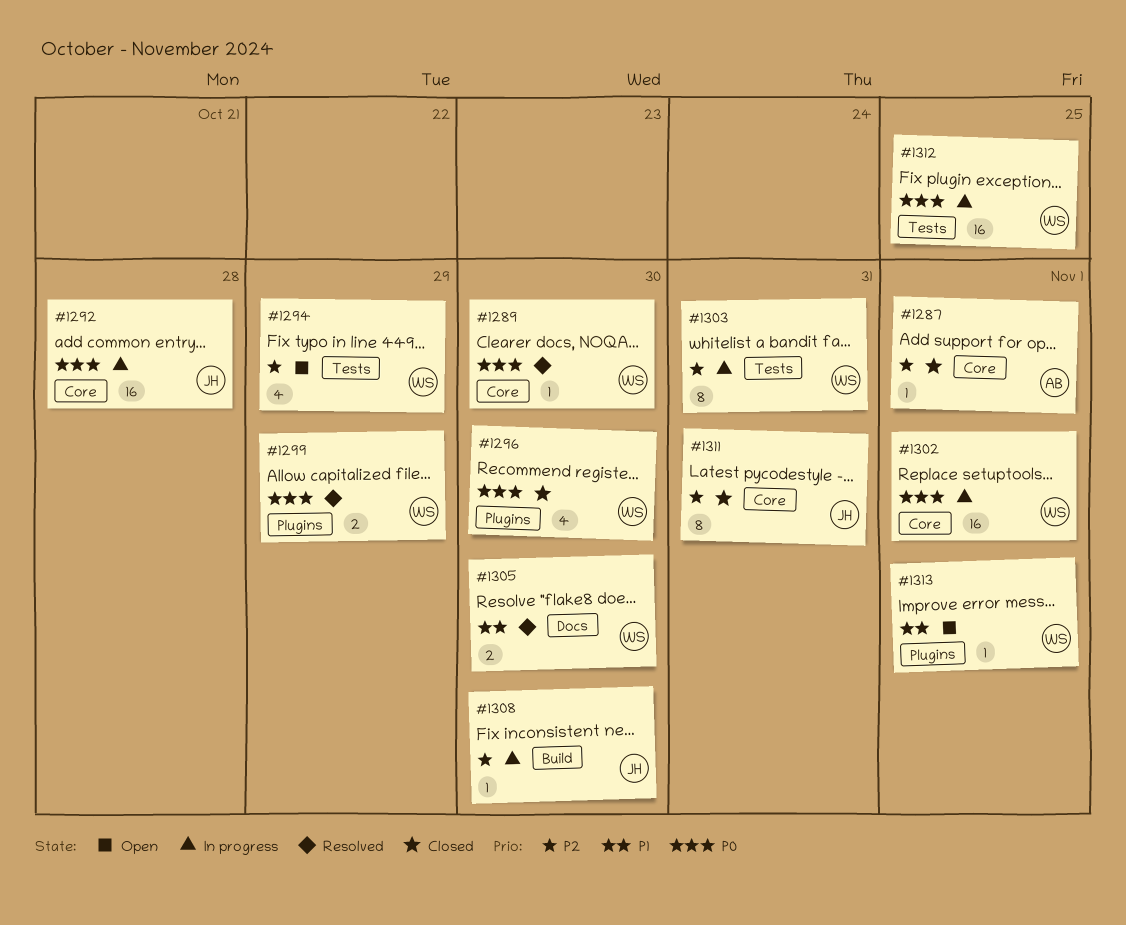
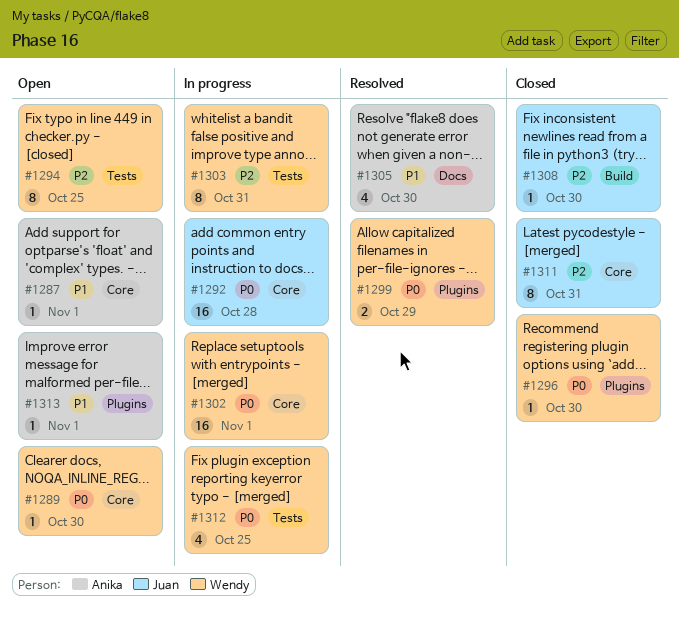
#1287, status: Closed -> Open
#1287, priority: P2 -> P1
#1289, status: Resolved -> Open
#1294, estimate: 4 -> 8
#1294, due: Oct 29 -> Oct 25
#1296, estimate: 4 -> 1
#1305, owner: Wendy -> Anika
#1305, estimate: 2 -> 4
#1308, status: In progress -> Closed
#1312, estimate: 16 -> 4
#1313, owner: Wendy -> Anika

